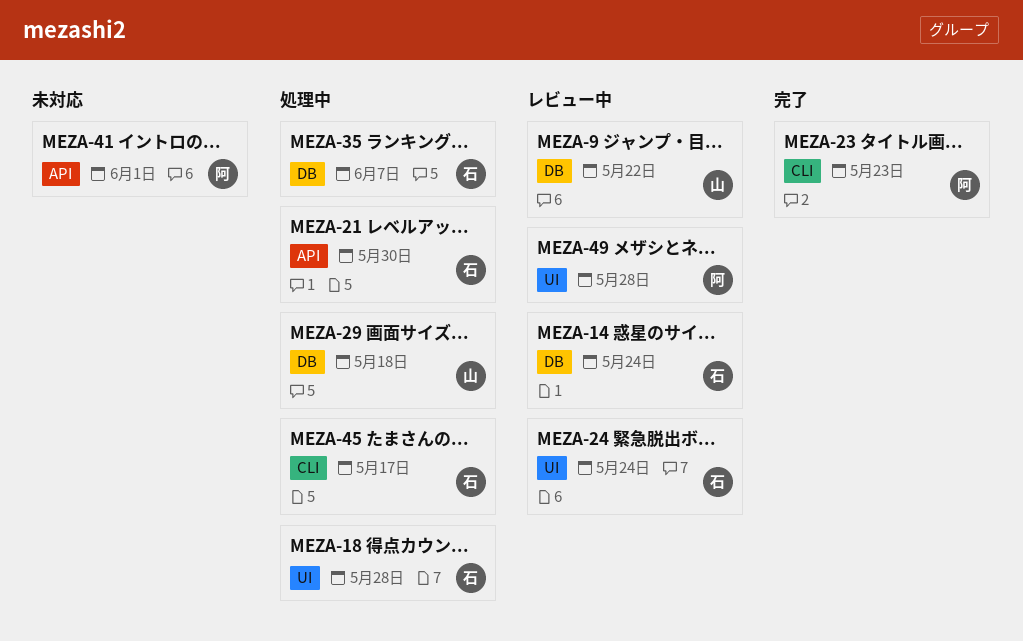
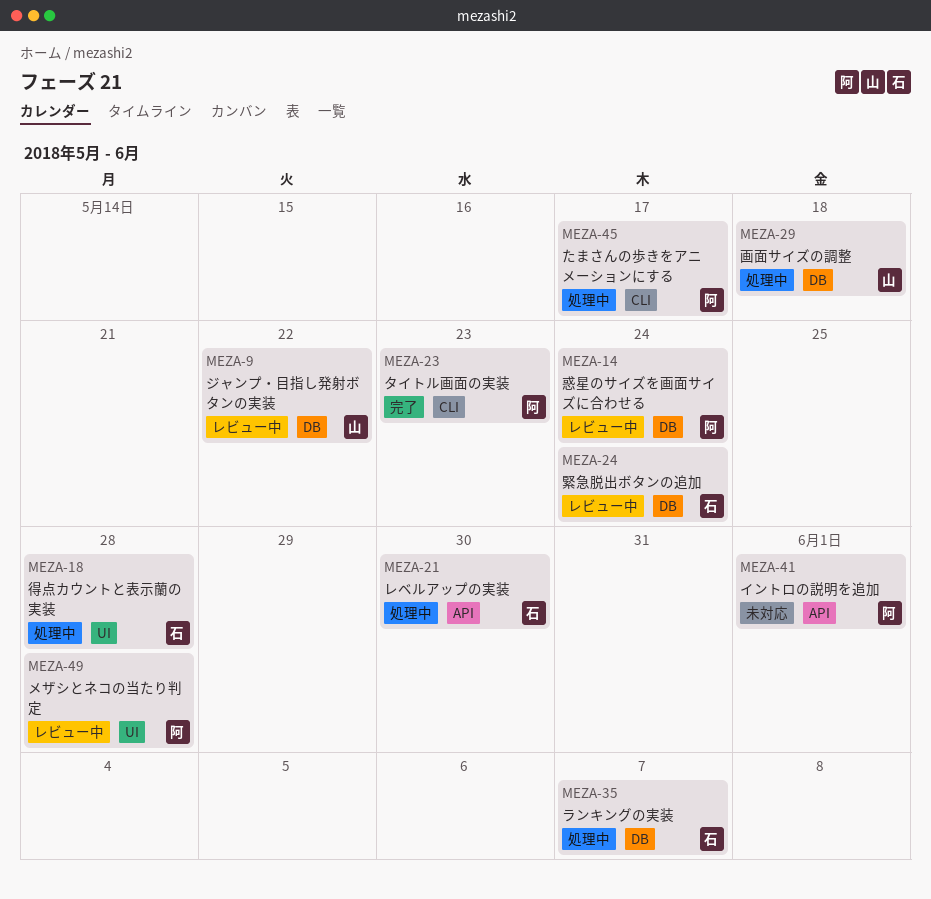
MEZA-14, owner: 石 -> 阿
MEZA-24, label: UI -> DB
MEZA-45, owner: 石 -> 阿

